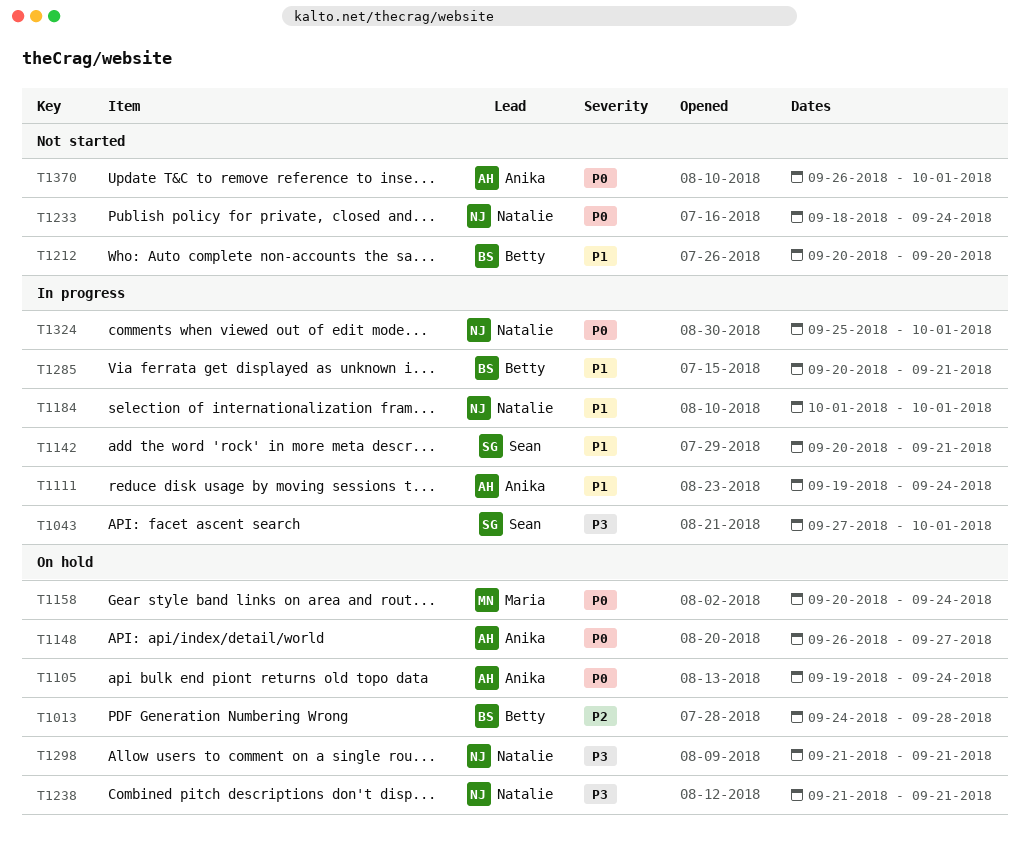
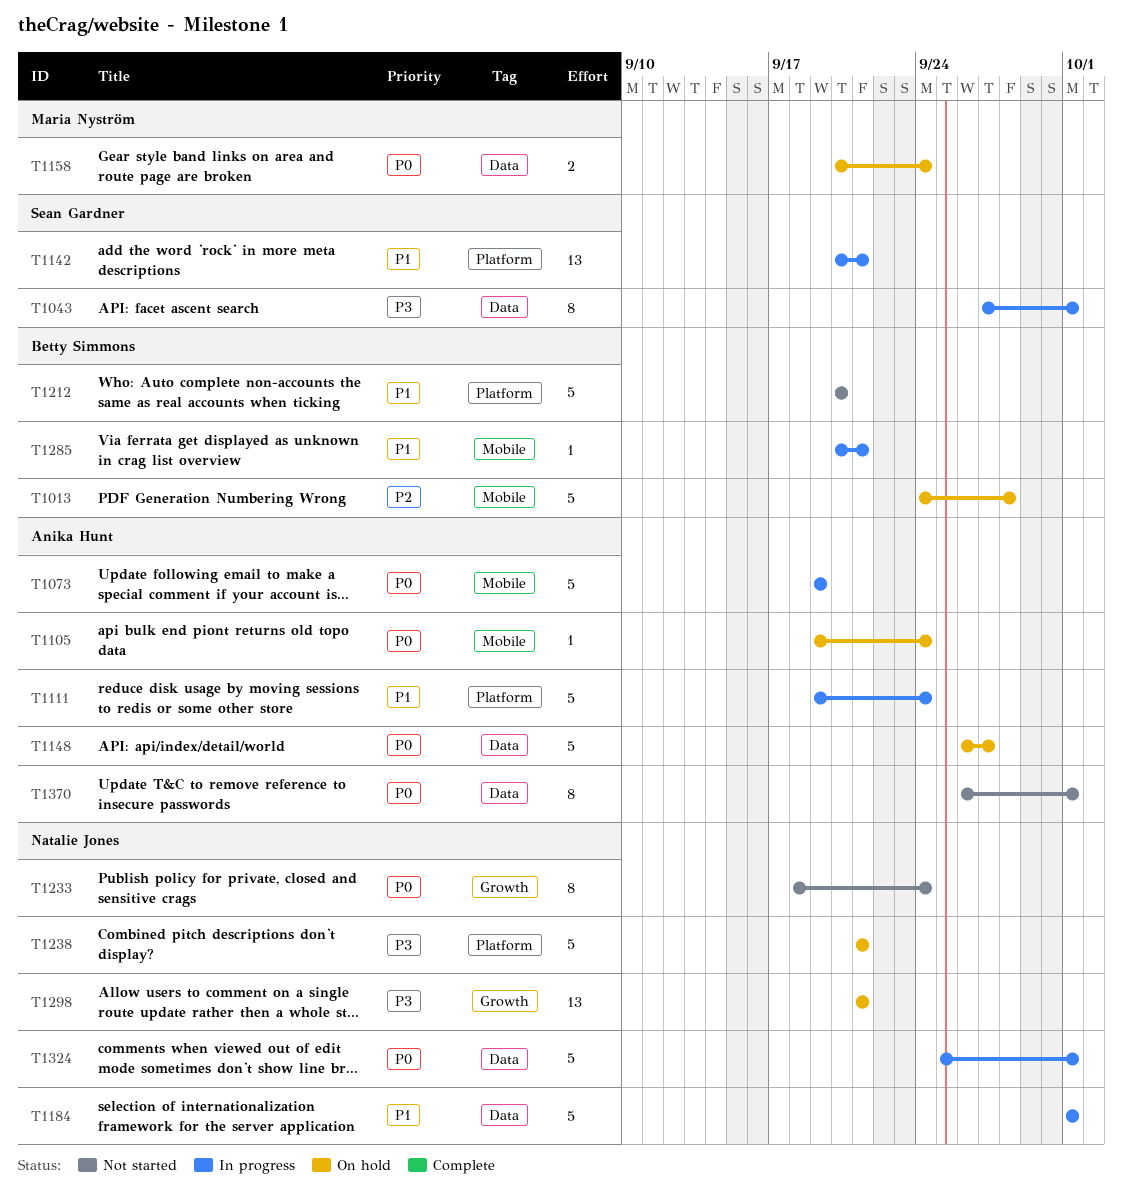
T1073: none -> present

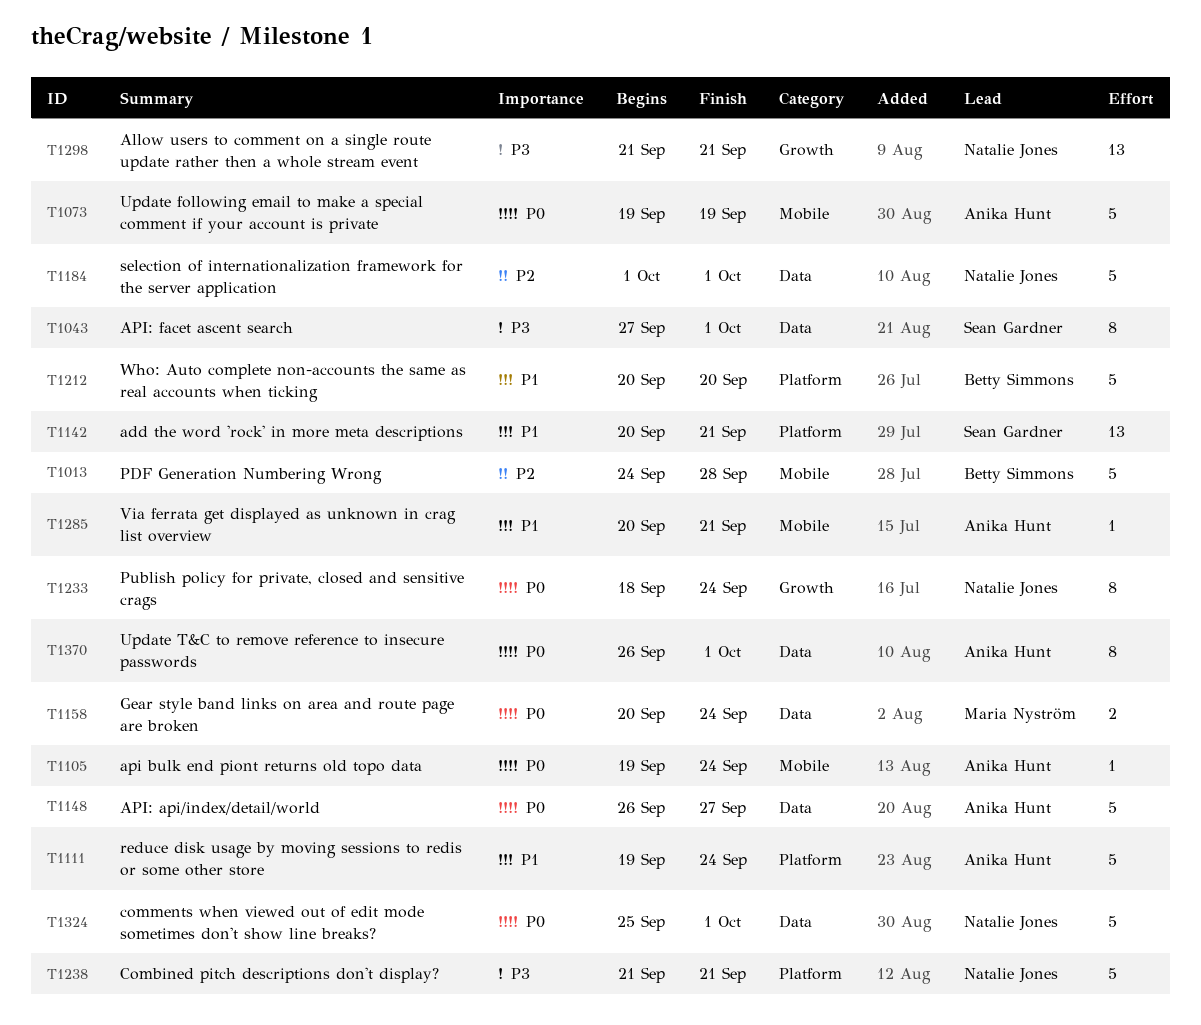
T1184, priority: P1 -> P2
T1285, owner: Betty Simmons -> Anika Hunt

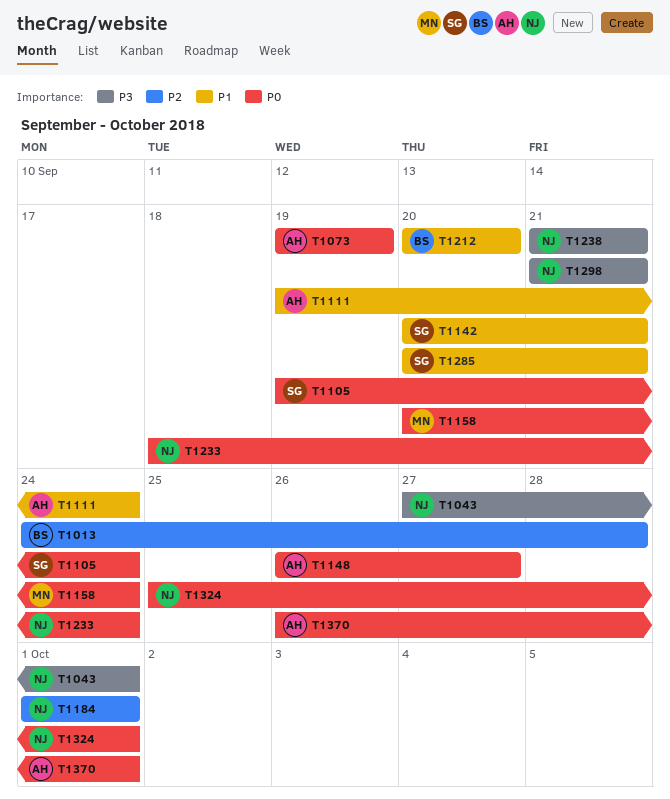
T1043, owner: Sean Gardner -> Natalie Jones
T1105, owner: Anika Hunt -> Sean Gardner
T1285, owner: Anika Hunt -> Sean Gardner

